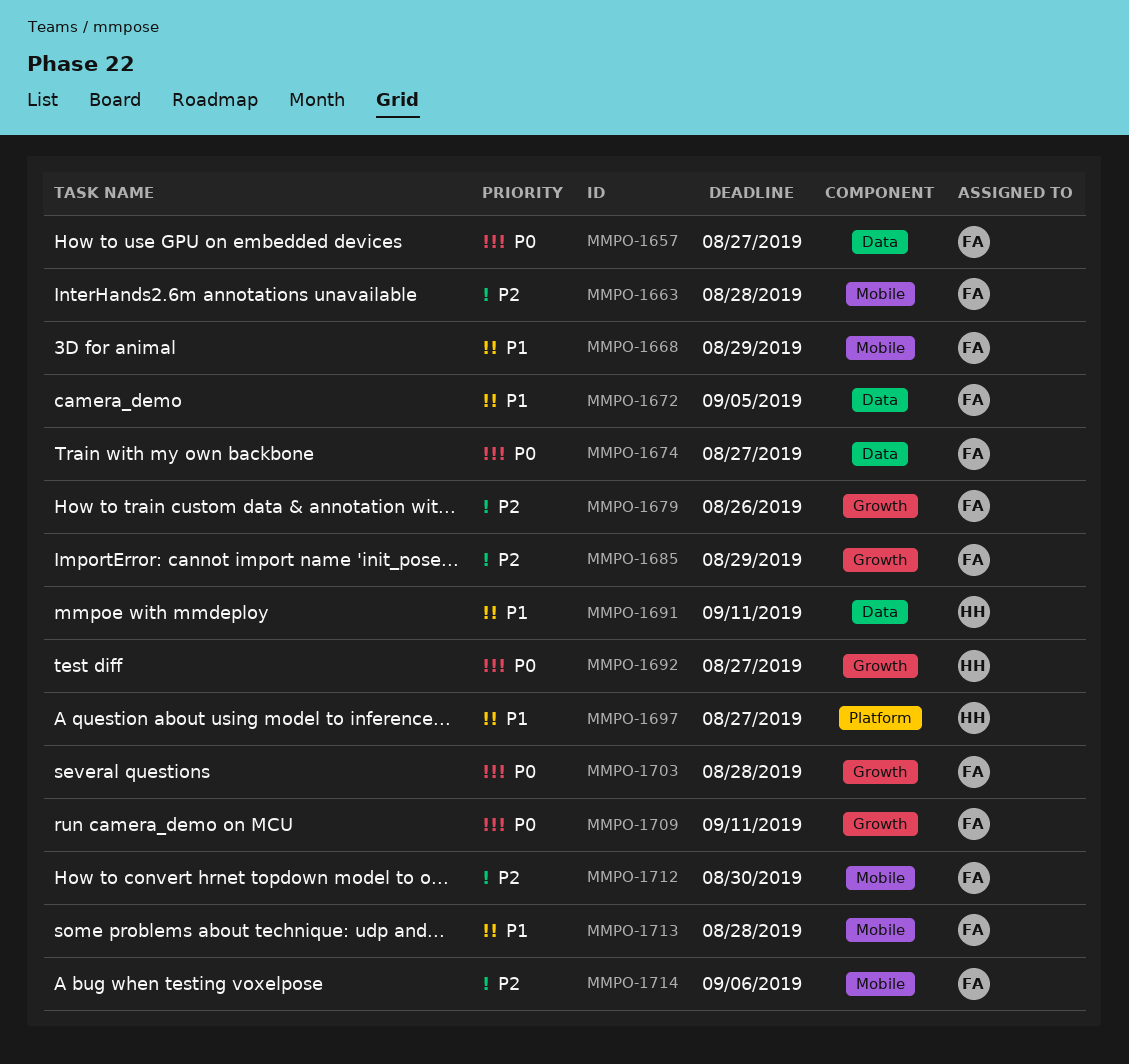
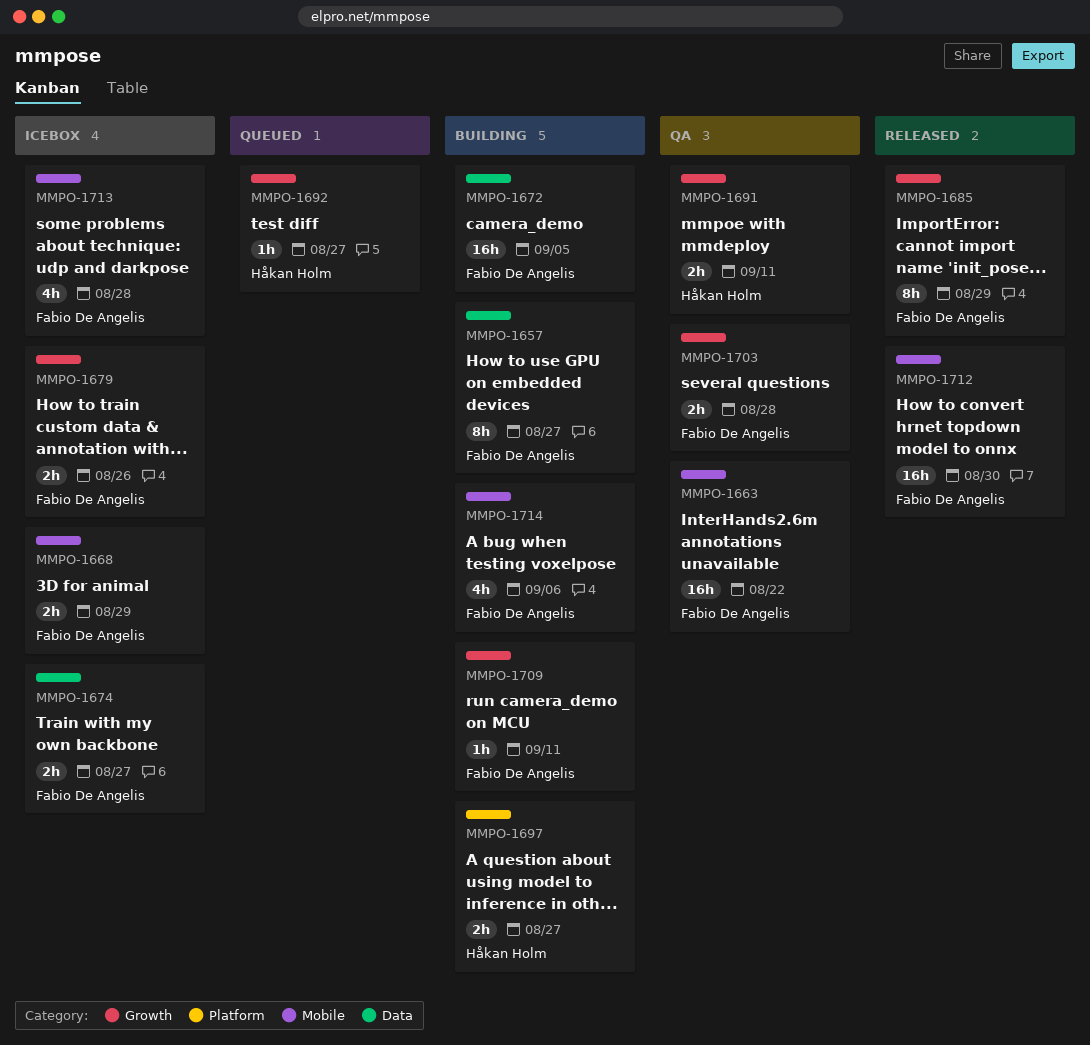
MMPO-1663, due: Aug 28 -> Aug 22
MMPO-1691, label: Data -> Growth

